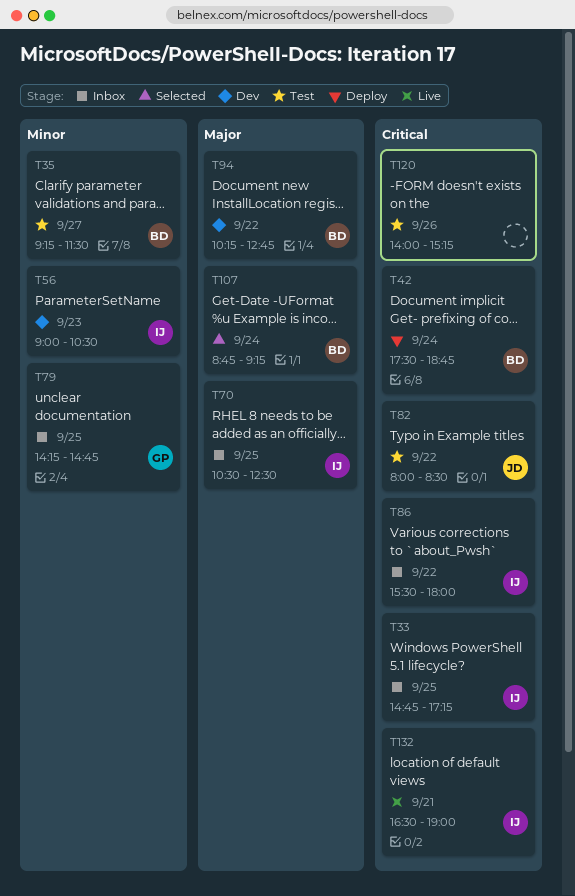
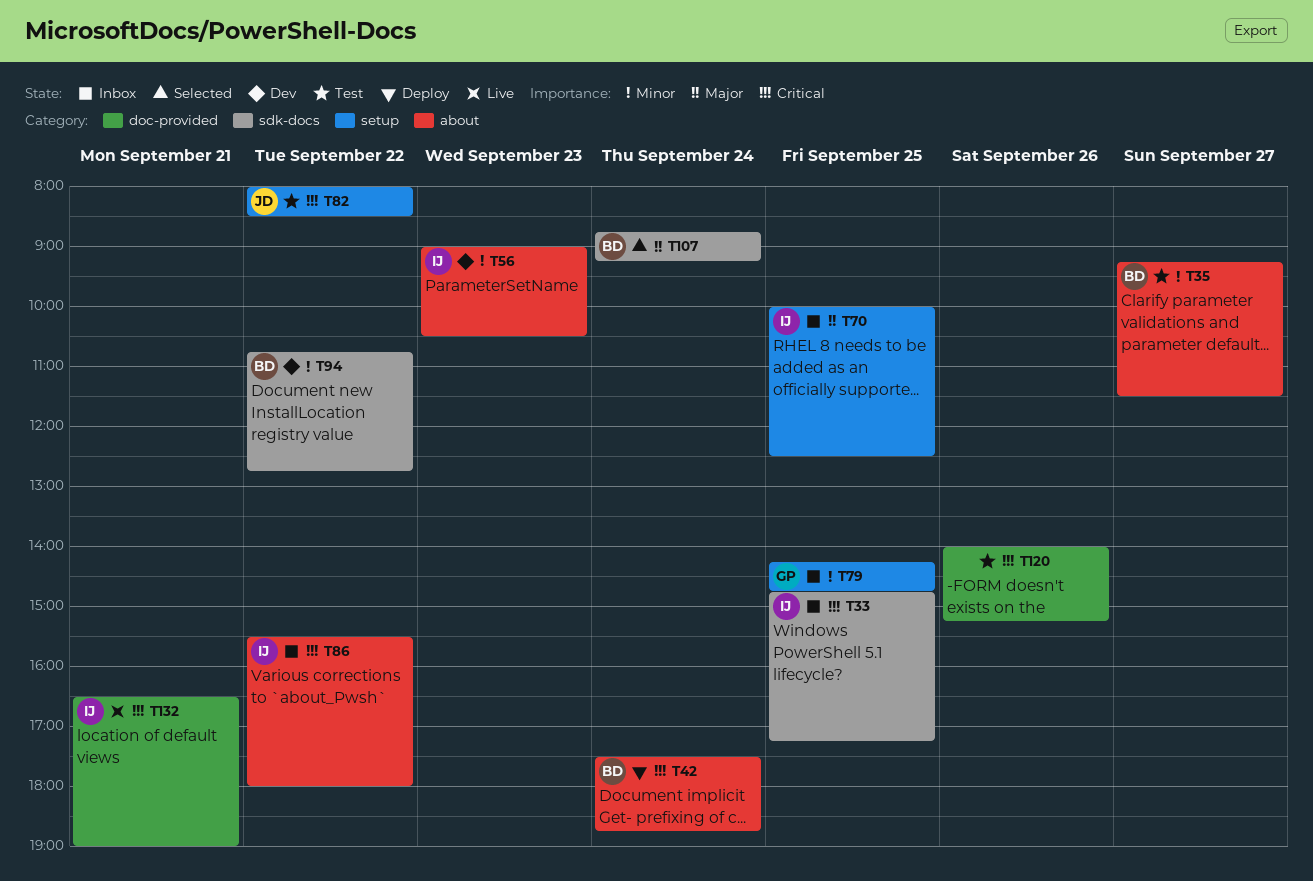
T70, begins: 10:30 -> 10:00
T94, priority: Major -> Minor
T94, begins: 10:15 -> 10:45

